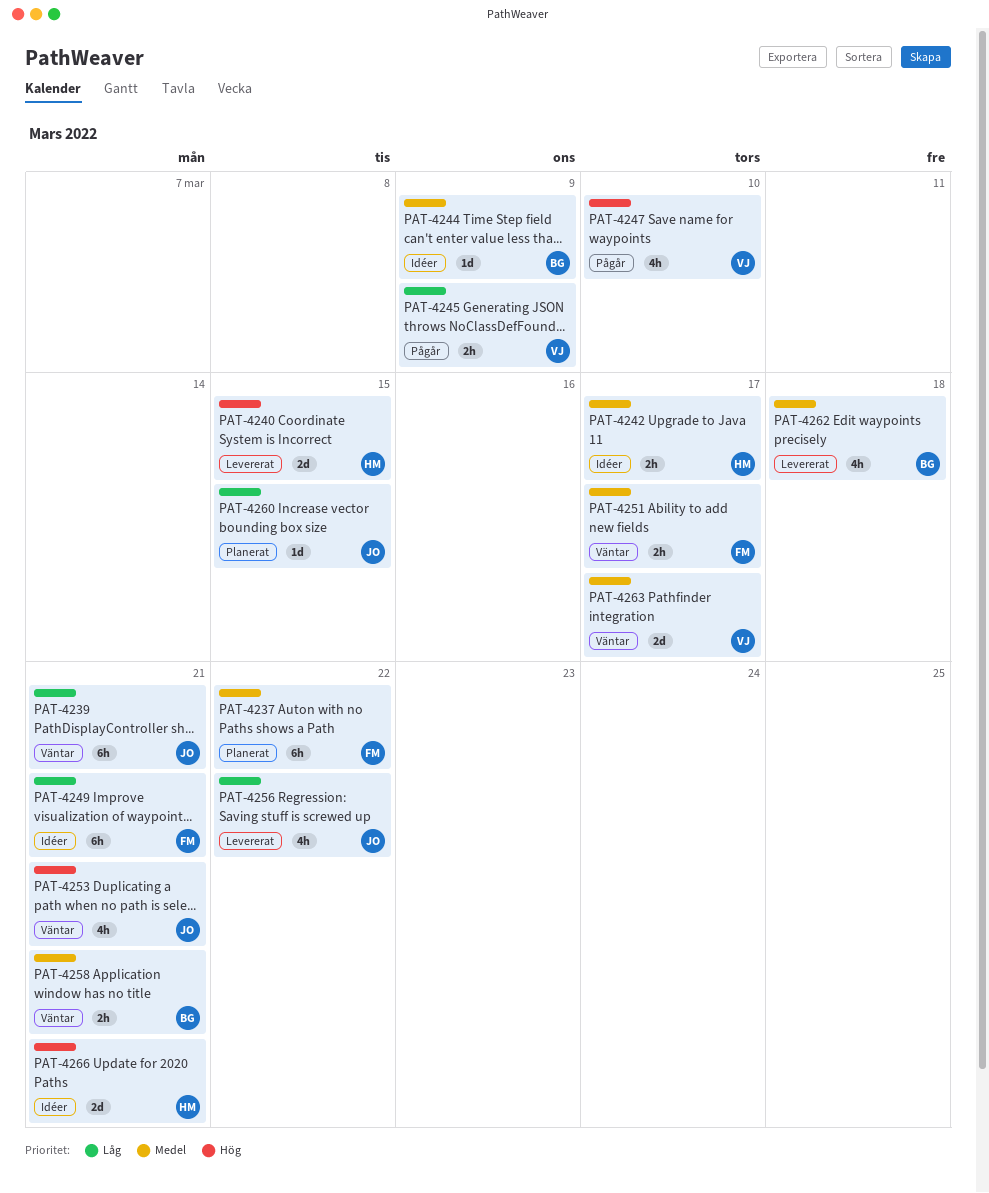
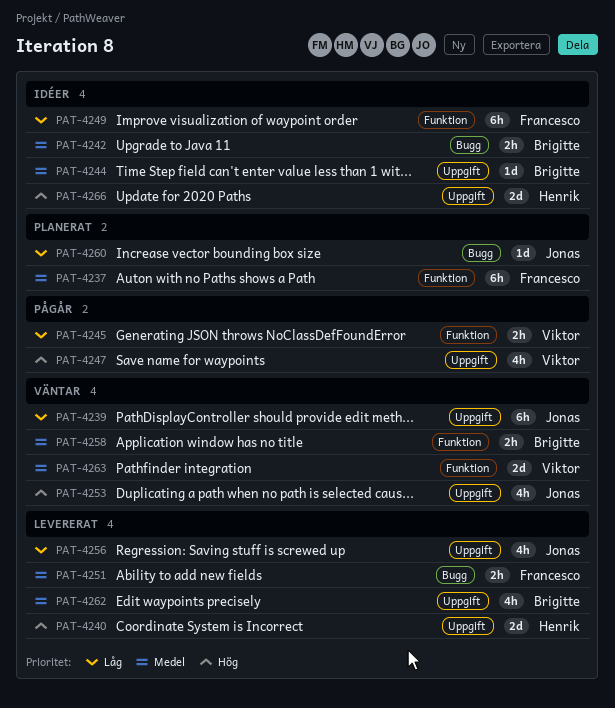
PAT-4242, owner: Henrik -> Brigitte
PAT-4251, status: Väntar -> Levererat

